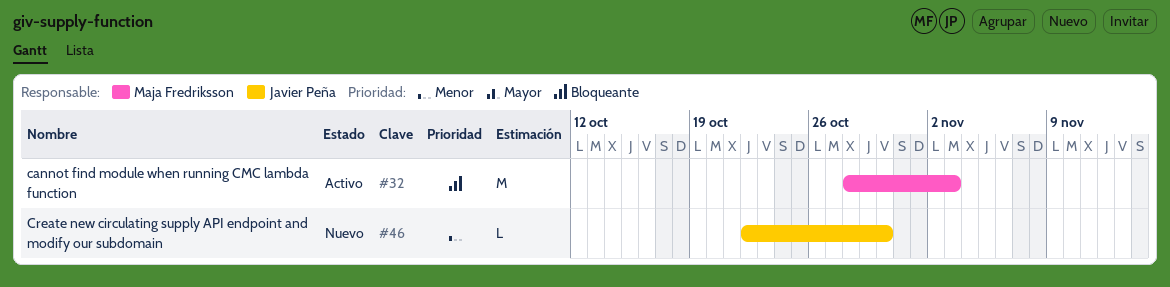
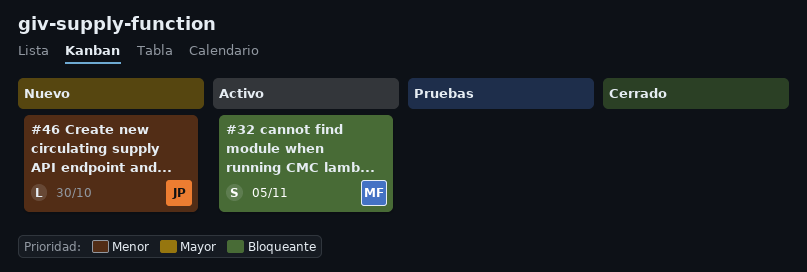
#32, estimate: M -> S
#32, due: Nov 3 -> Nov 5

